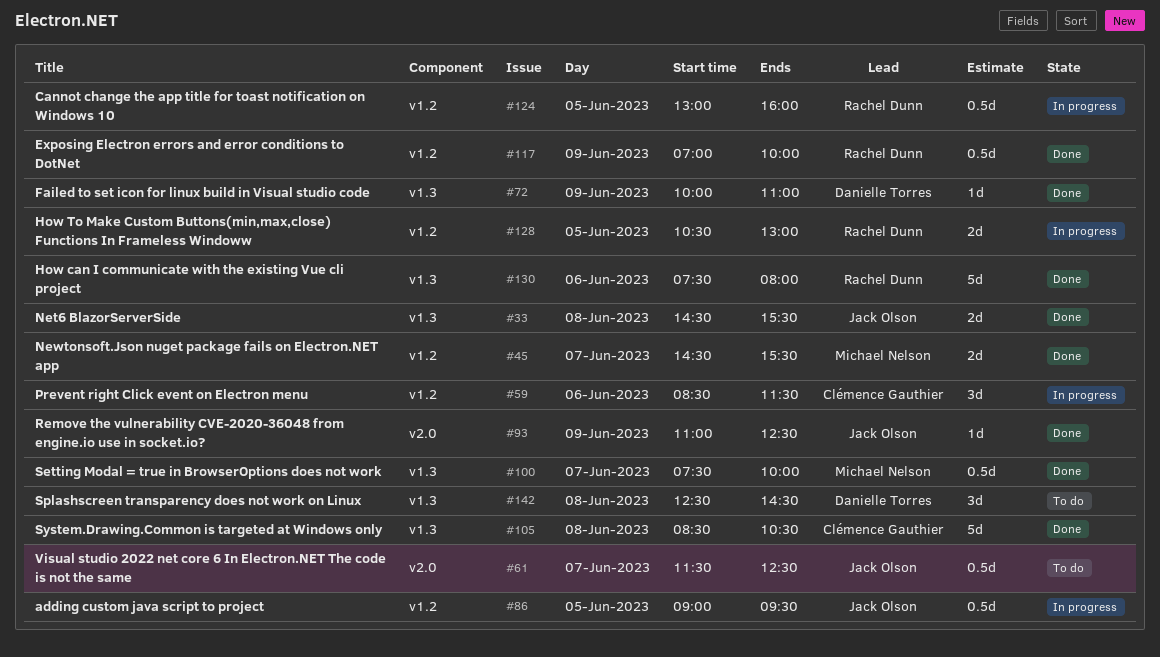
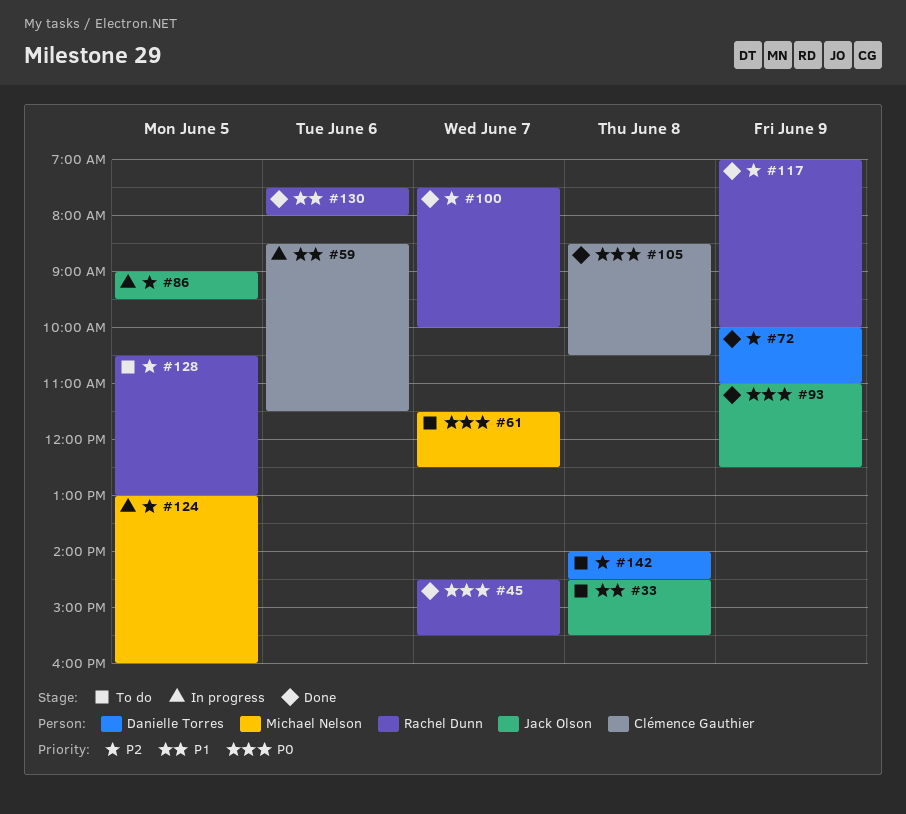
#33, status: Done -> To do
#45, owner: Michael Nelson -> Rachel Dunn
#61, owner: Jack Olson -> Michael Nelson
#100, owner: Michael Nelson -> Rachel Dunn
#124, owner: Rachel Dunn -> Michael Nelson
#128, status: In progress -> To do
#142, begins: 12:30 -> 14:00

